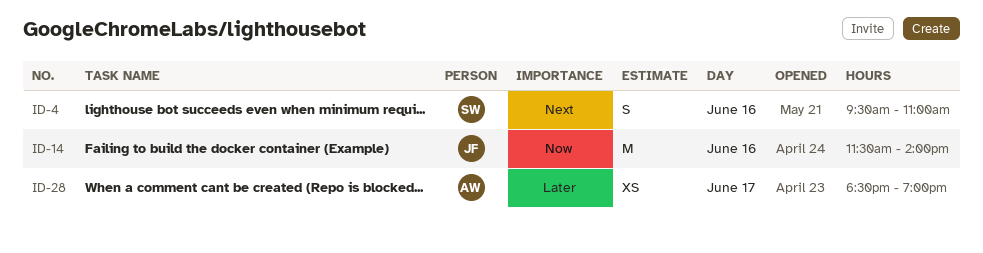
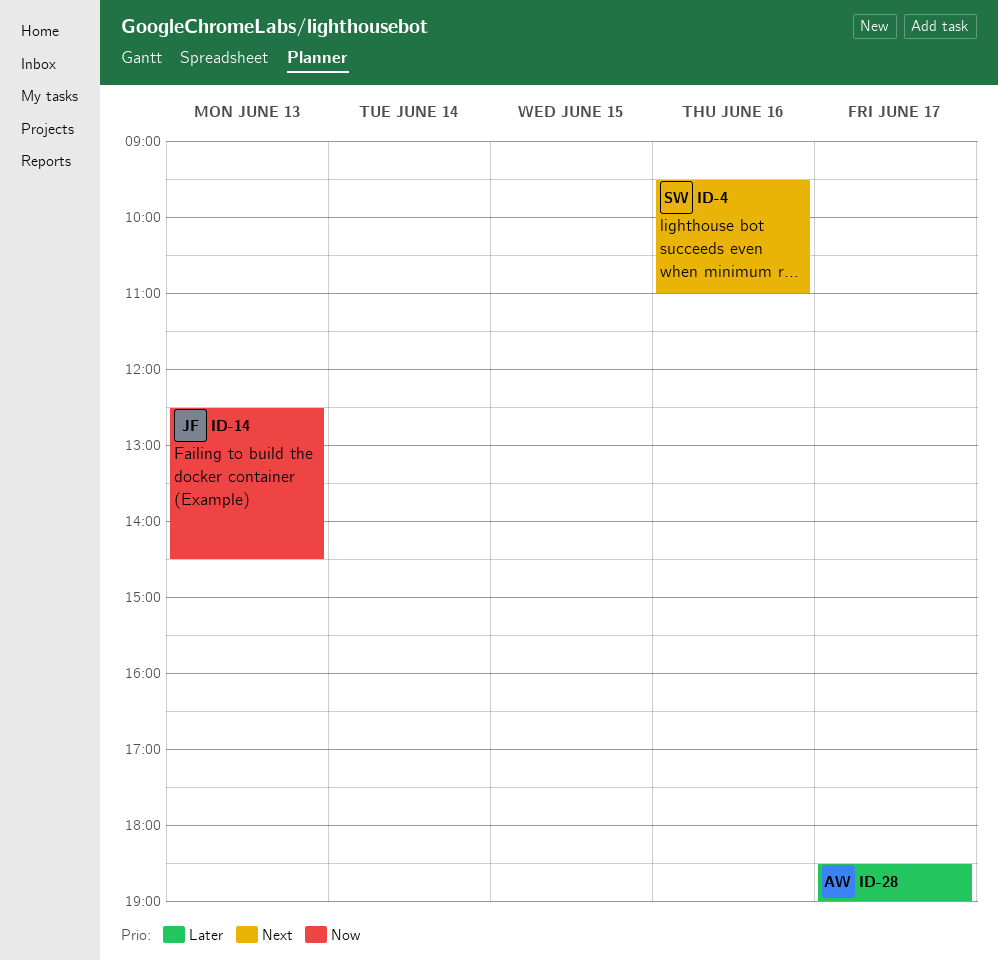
ID-14, day: Jun 16 -> Jun 13
ID-14, begins: 11:30 -> 12:30
ID-14, ends: 14:00 -> 14:30

